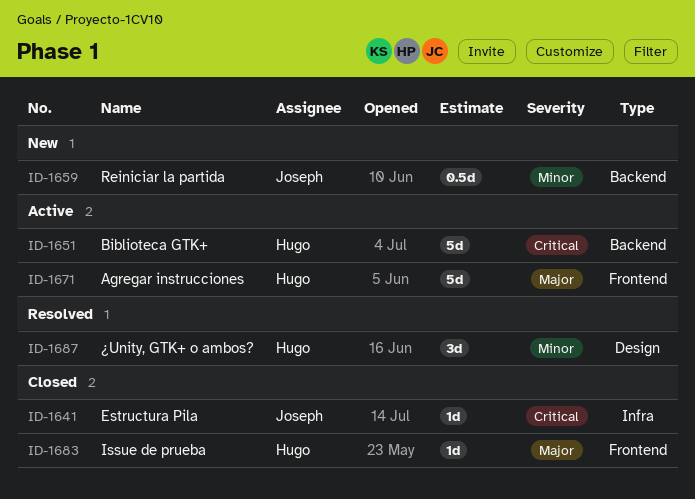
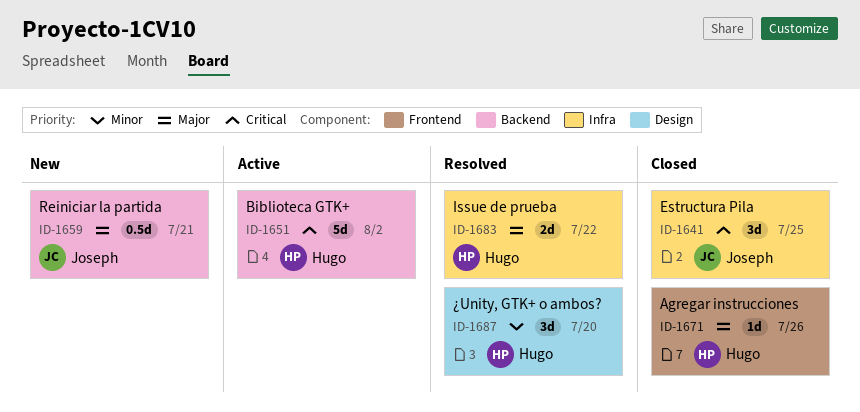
ID-1641, estimate: 1d -> 3d
ID-1659, priority: Minor -> Major
ID-1671, status: Active -> Closed
ID-1671, estimate: 5d -> 1d
ID-1683, status: Closed -> Resolved
ID-1683, label: Frontend -> Infra
ID-1683, estimate: 1d -> 2d

